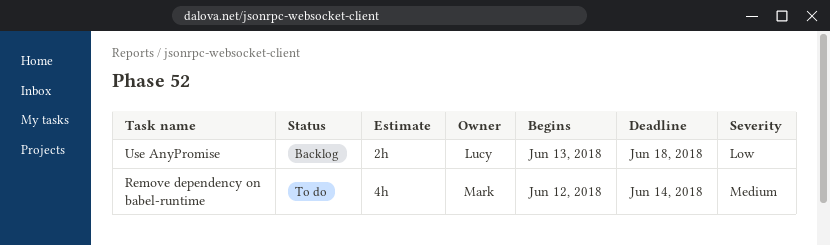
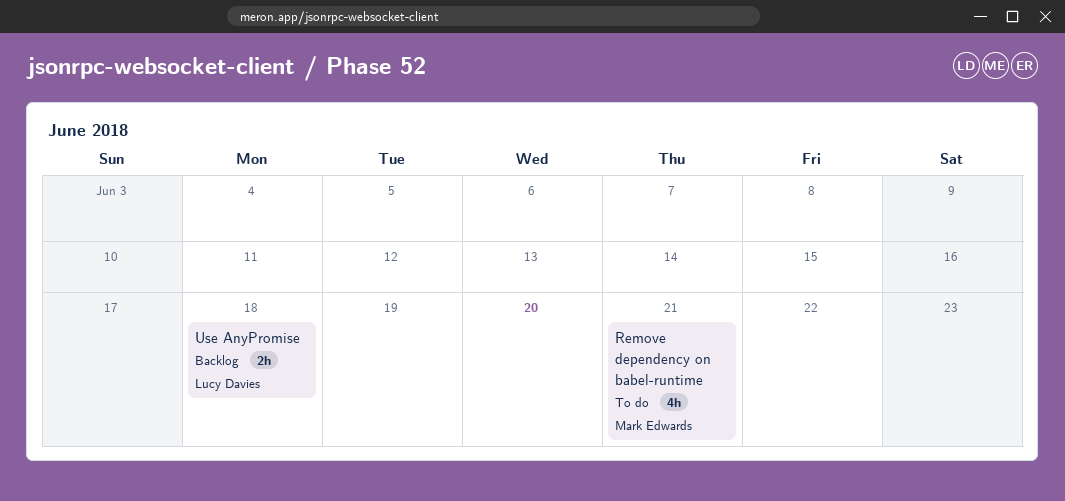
Remove dependency on babel-runtime, due: Jun 14 -> Jun 21

